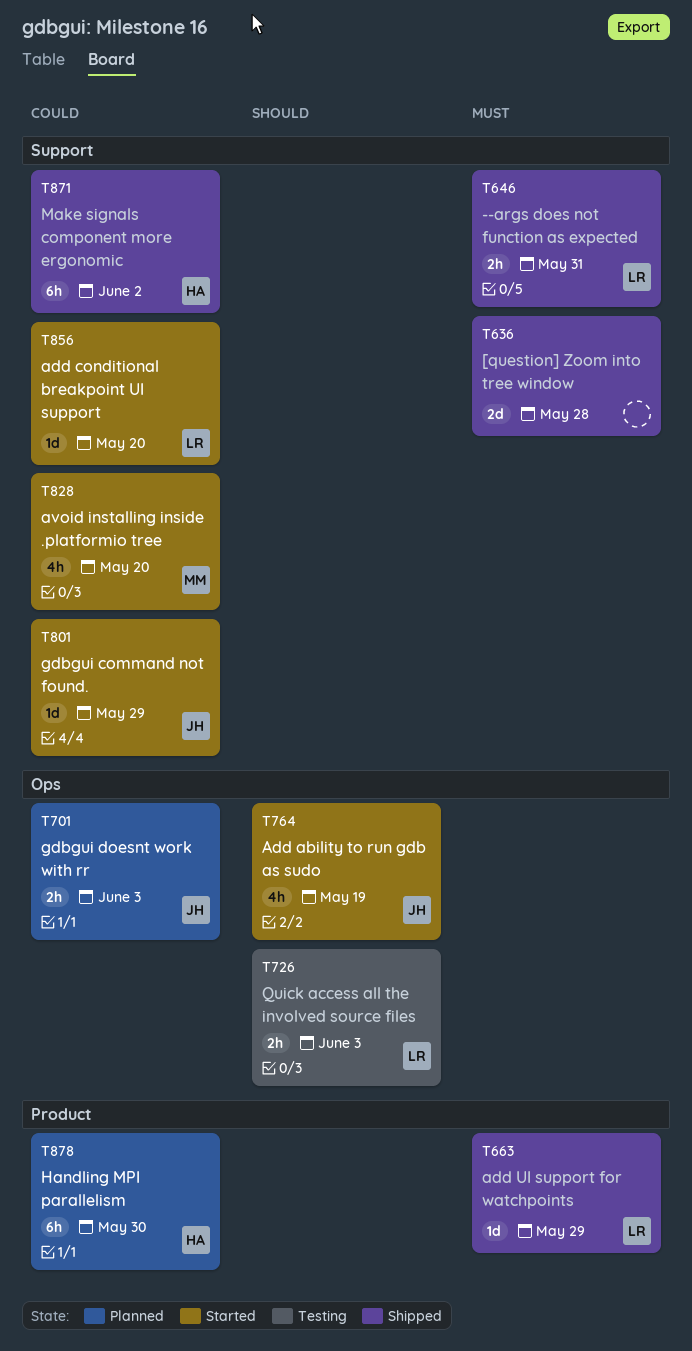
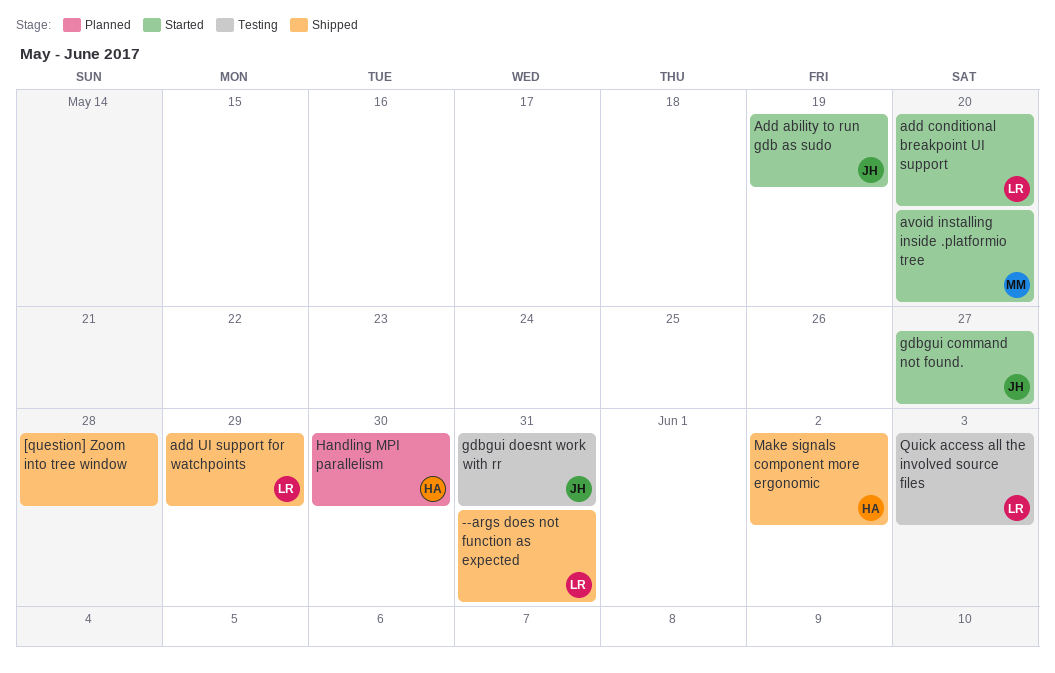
gdbgui command not found., due: May 29 -> May 27
gdbgui doesnt work with rr, status: Planned -> Testing
gdbgui doesnt work with rr, due: Jun 3 -> May 31

